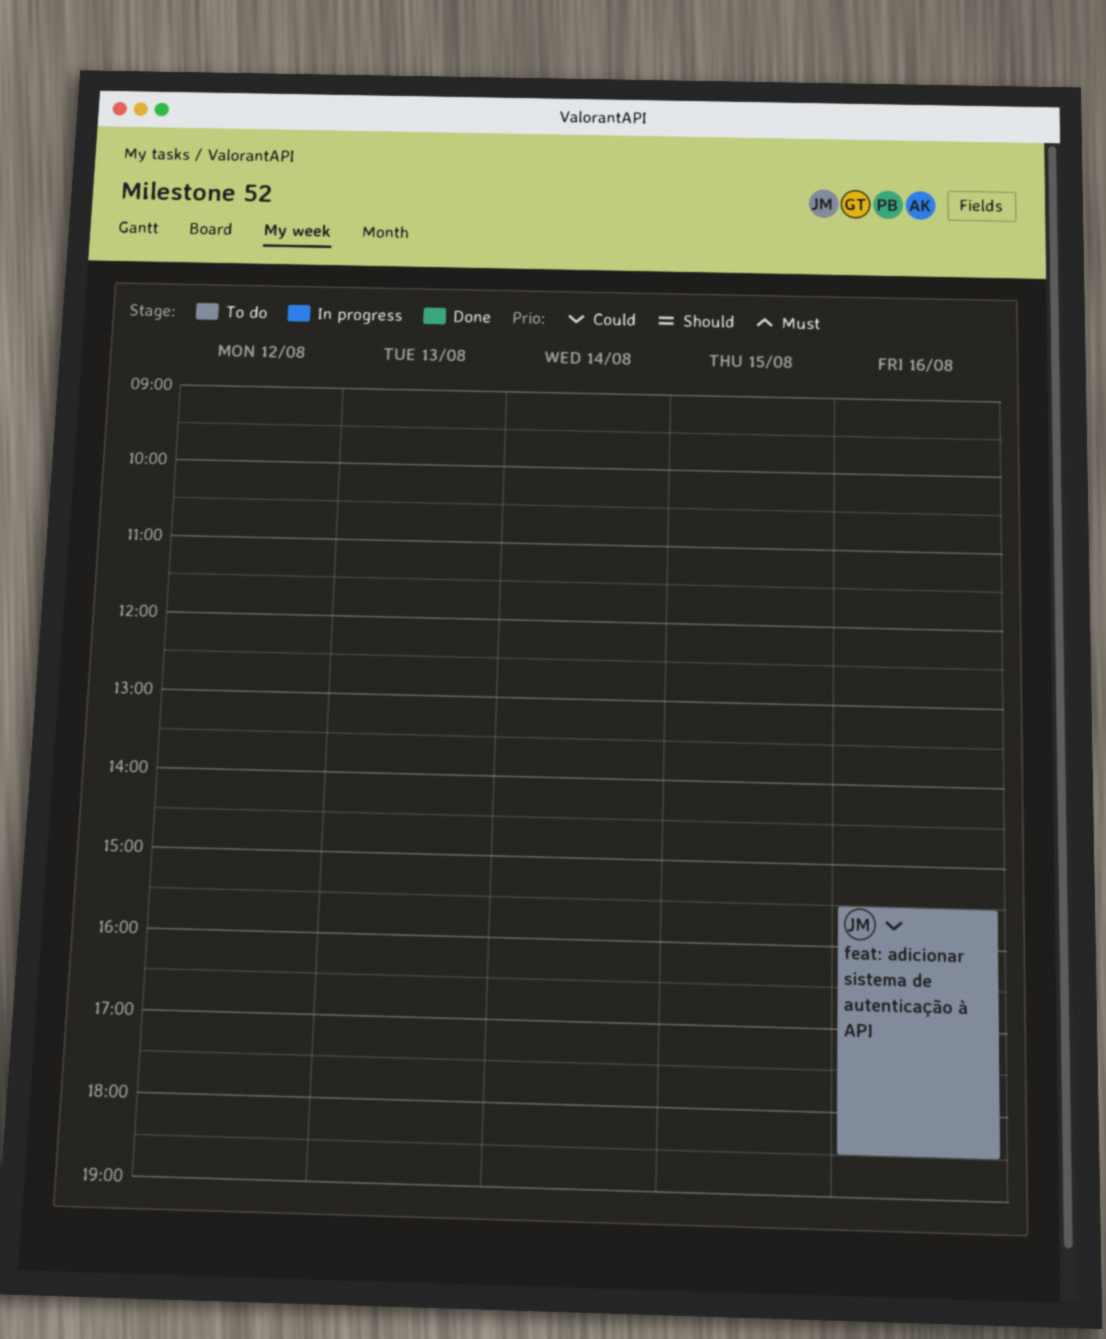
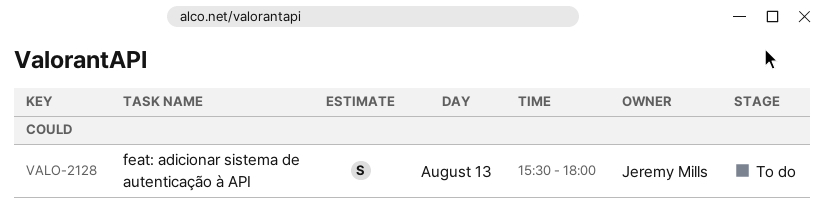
feat: adicionar sistema de autenticação à API, day: Aug 16 -> Aug 13
feat: adicionar sistema de autenticação à API, ends: 18:30 -> 18:00

